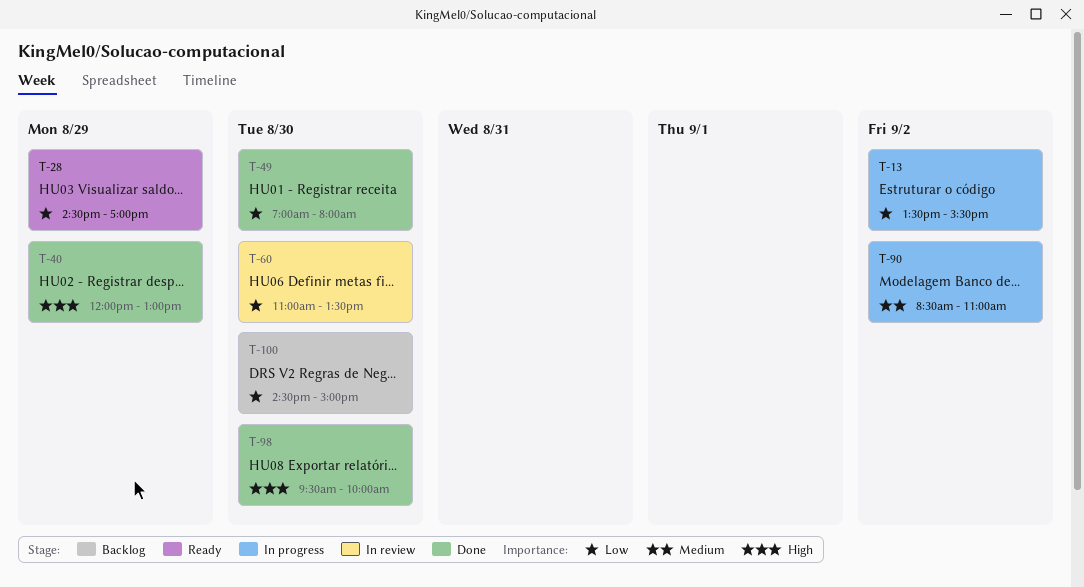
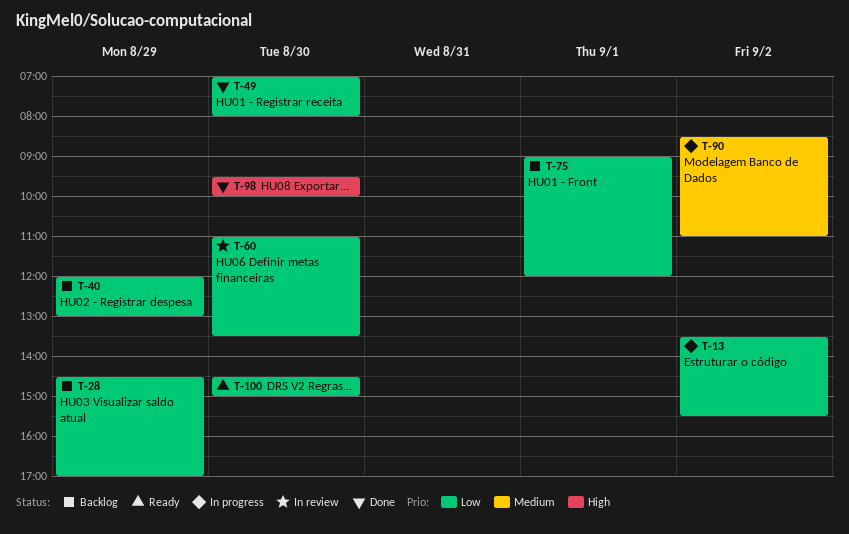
T-28, status: Ready -> Backlog
T-40, status: Done -> Backlog
T-40, priority: High -> Low
T-75: none -> present
T-100, status: Backlog -> Ready

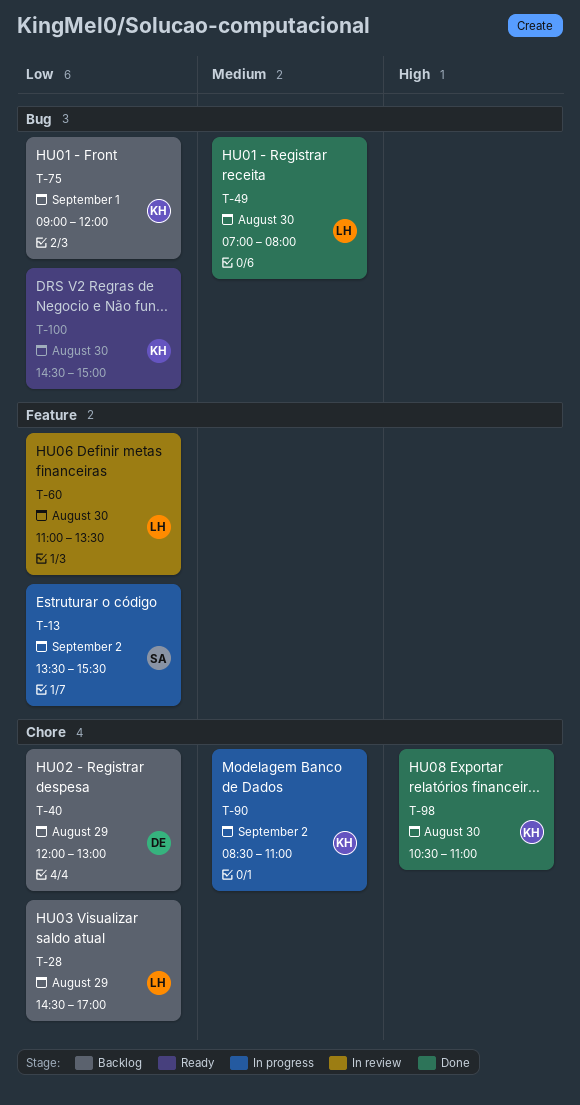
T-49, priority: Low -> Medium
T-98, begins: 09:30 -> 10:30
T-98, ends: 10:00 -> 11:00

